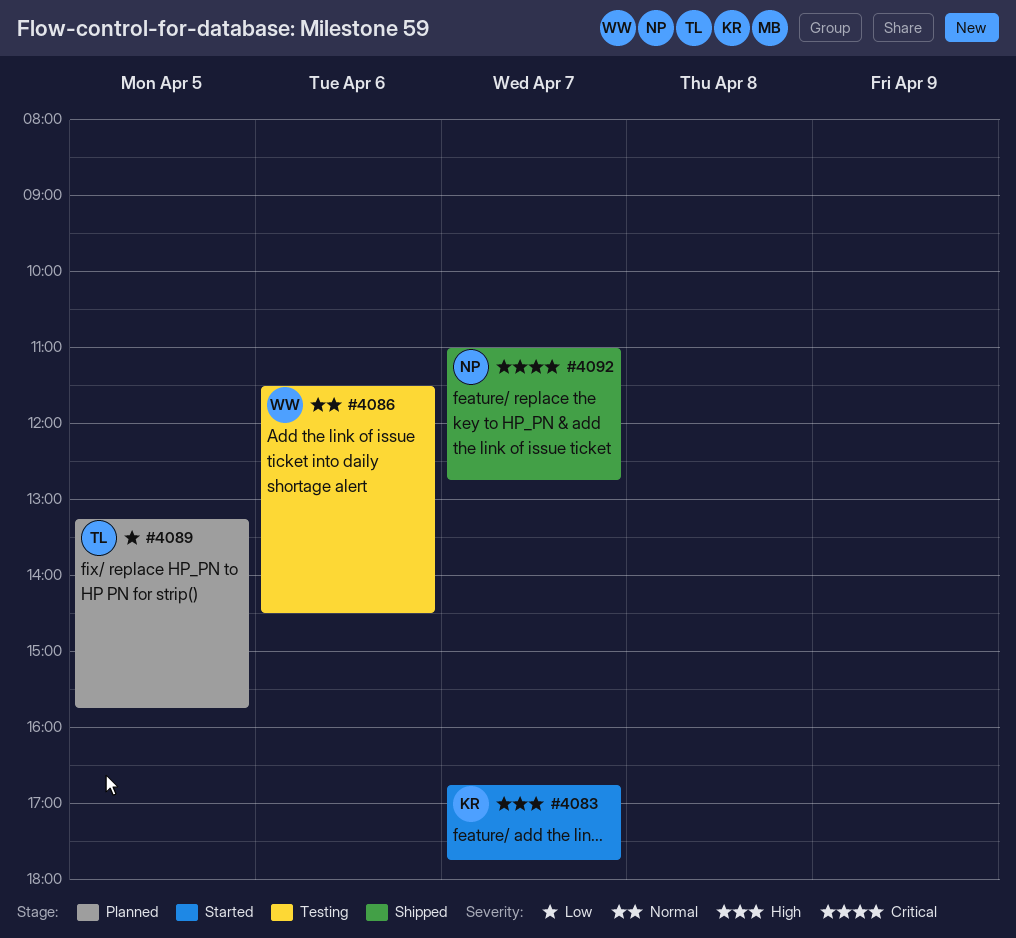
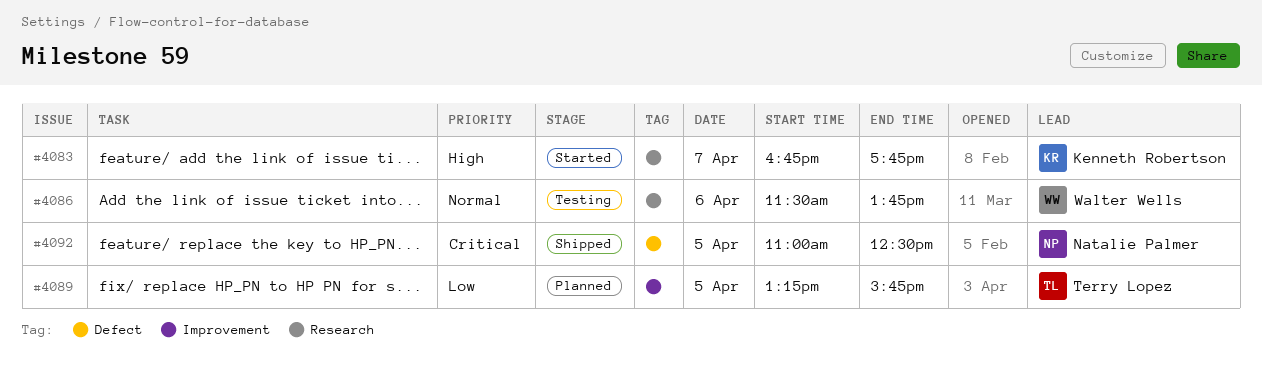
#4086, ends: 14:30 -> 13:45
#4092, day: Apr 7 -> Apr 5
#4092, ends: 12:45 -> 12:30

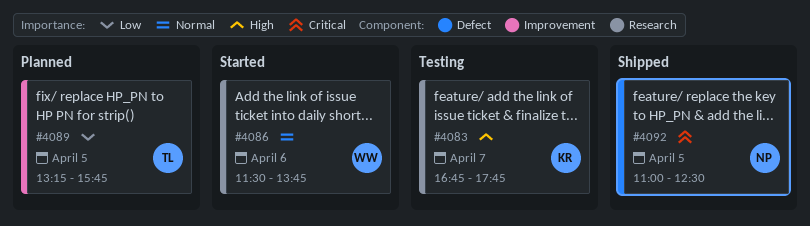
#4083, status: Started -> Testing
#4086, status: Testing -> Started

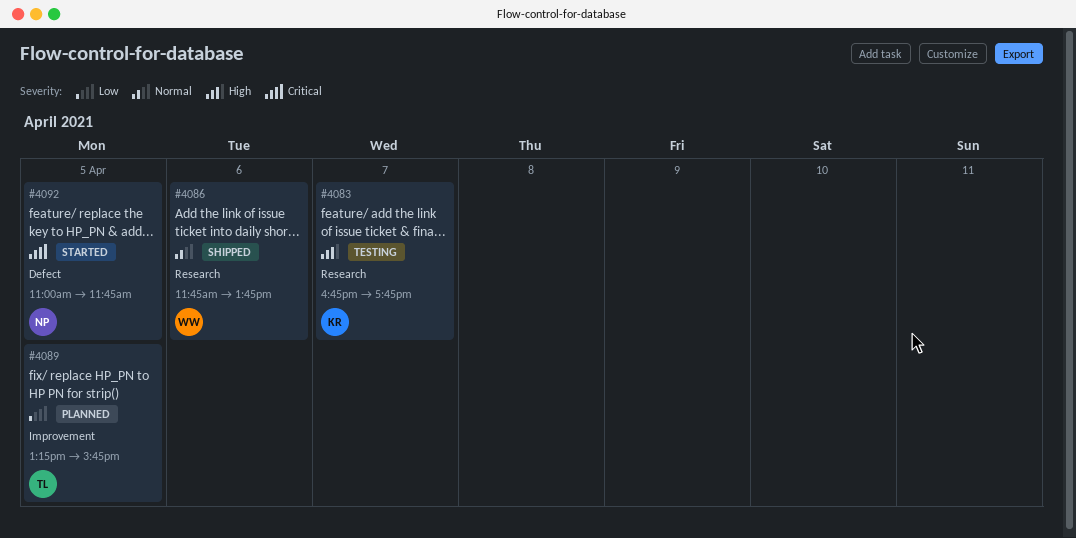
#4086, status: Started -> Shipped
#4086, begins: 11:30 -> 11:45
#4092, status: Shipped -> Started
#4092, ends: 12:30 -> 11:45

